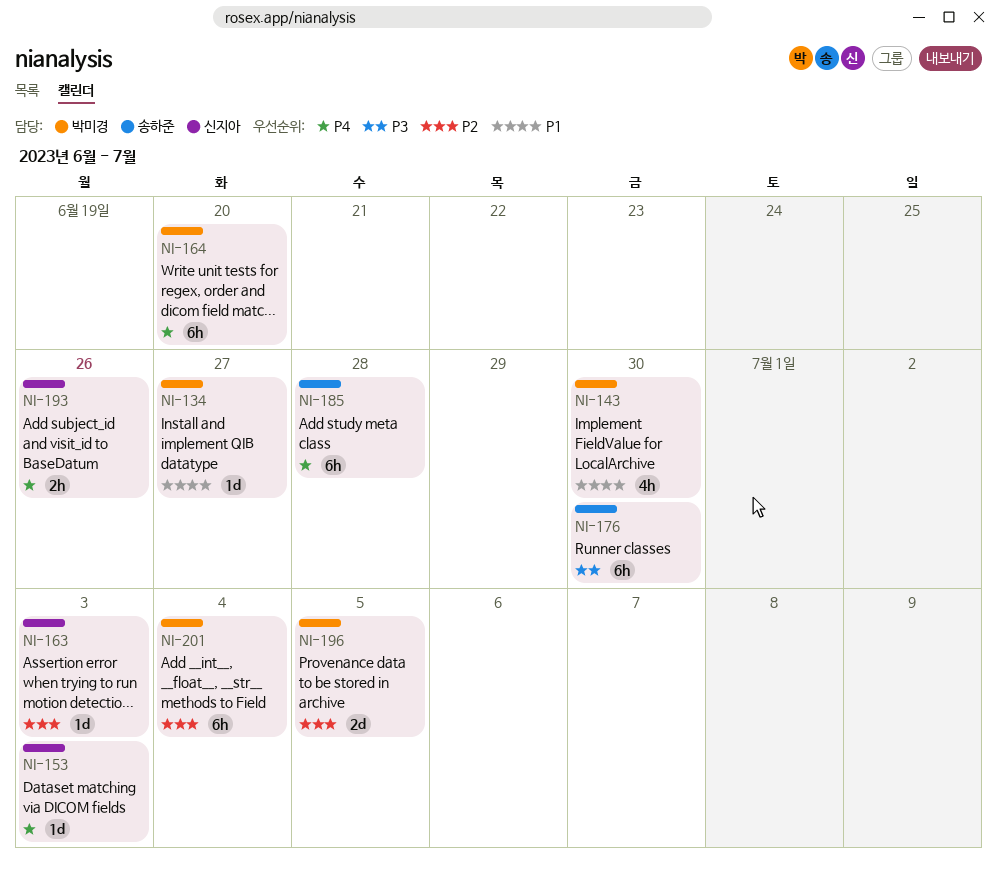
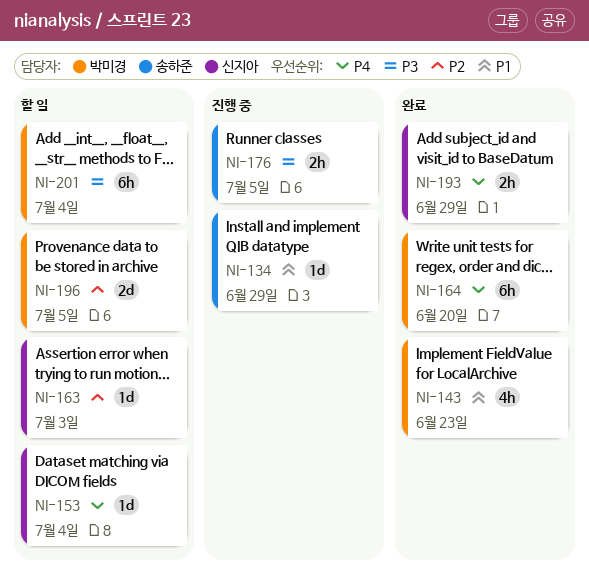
NI-134, owner: 박미경 -> 송하준
NI-134, due: Jun 27 -> Jun 29
NI-143, due: Jun 30 -> Jun 23
NI-153, due: Jul 3 -> Jul 4
NI-176, estimate: 6h -> 2h
NI-176, due: Jun 30 -> Jul 5
NI-185: present -> none
NI-193, due: Jun 26 -> Jun 29
NI-201, priority: P2 -> P3

